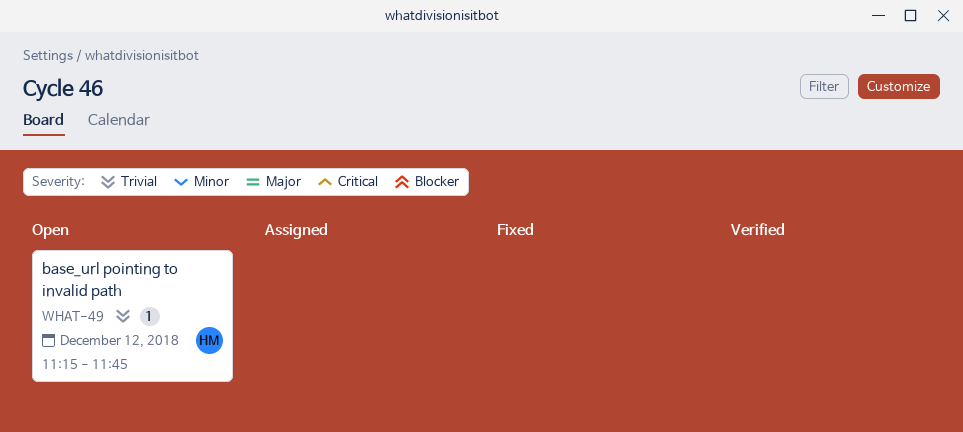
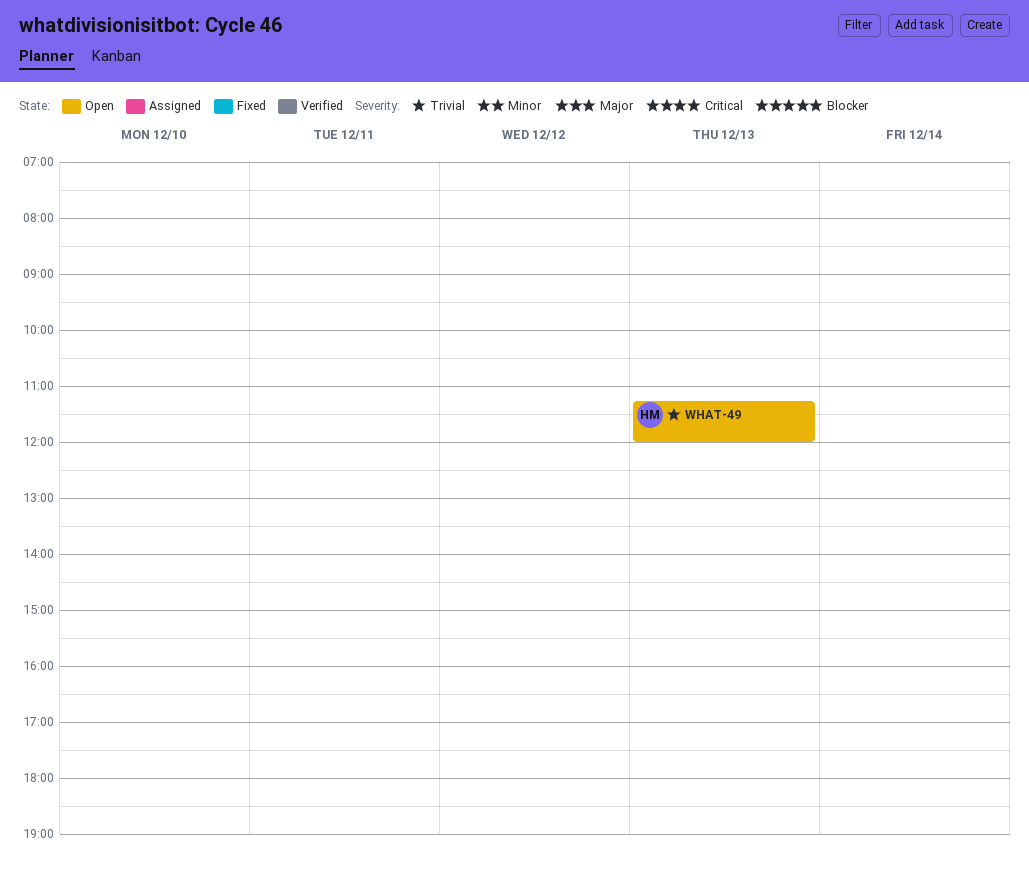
WHAT-49, day: Dec 12 -> Dec 13
WHAT-49, ends: 11:45 -> 12:00

